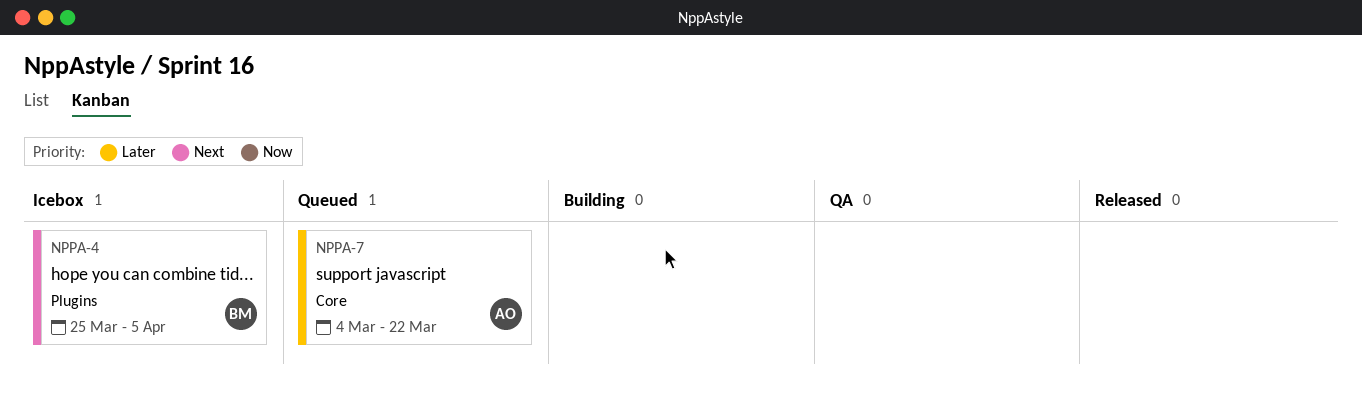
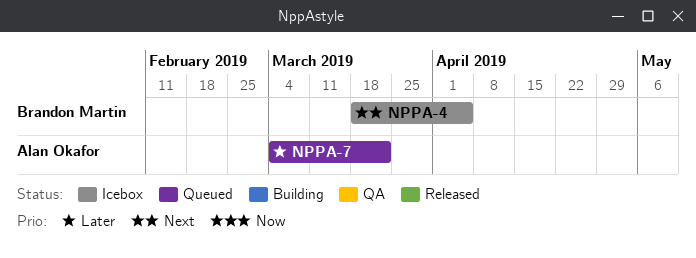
NPPA-4, start: Mar 25 -> Mar 18

